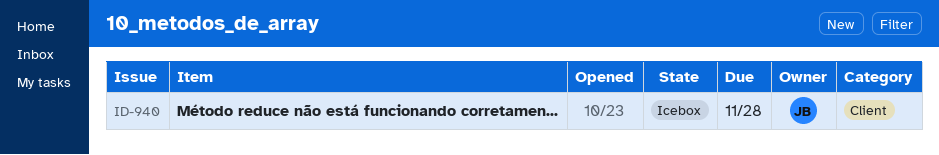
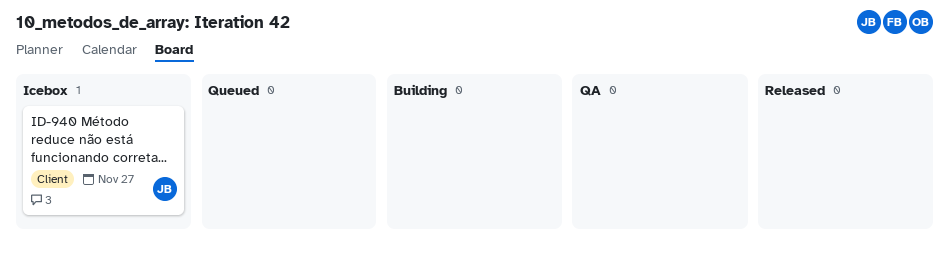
ID-940, due: Nov 28 -> Nov 27

